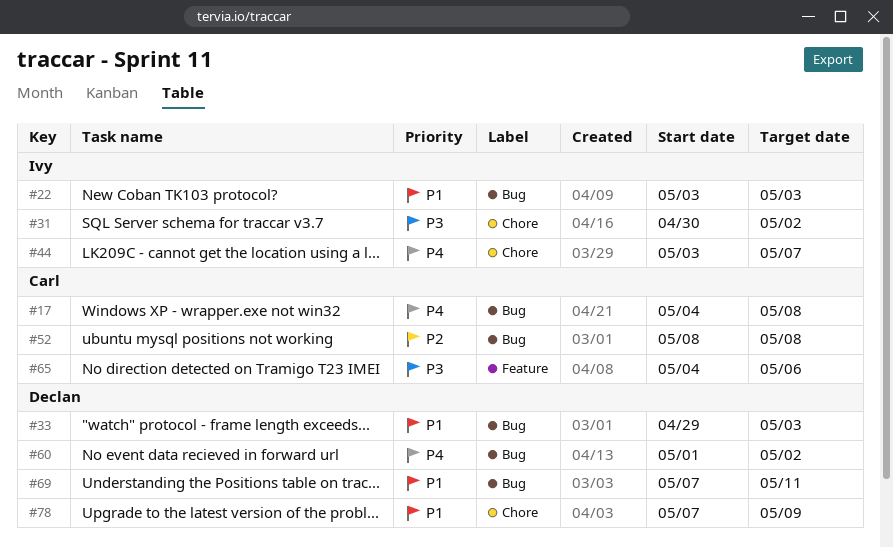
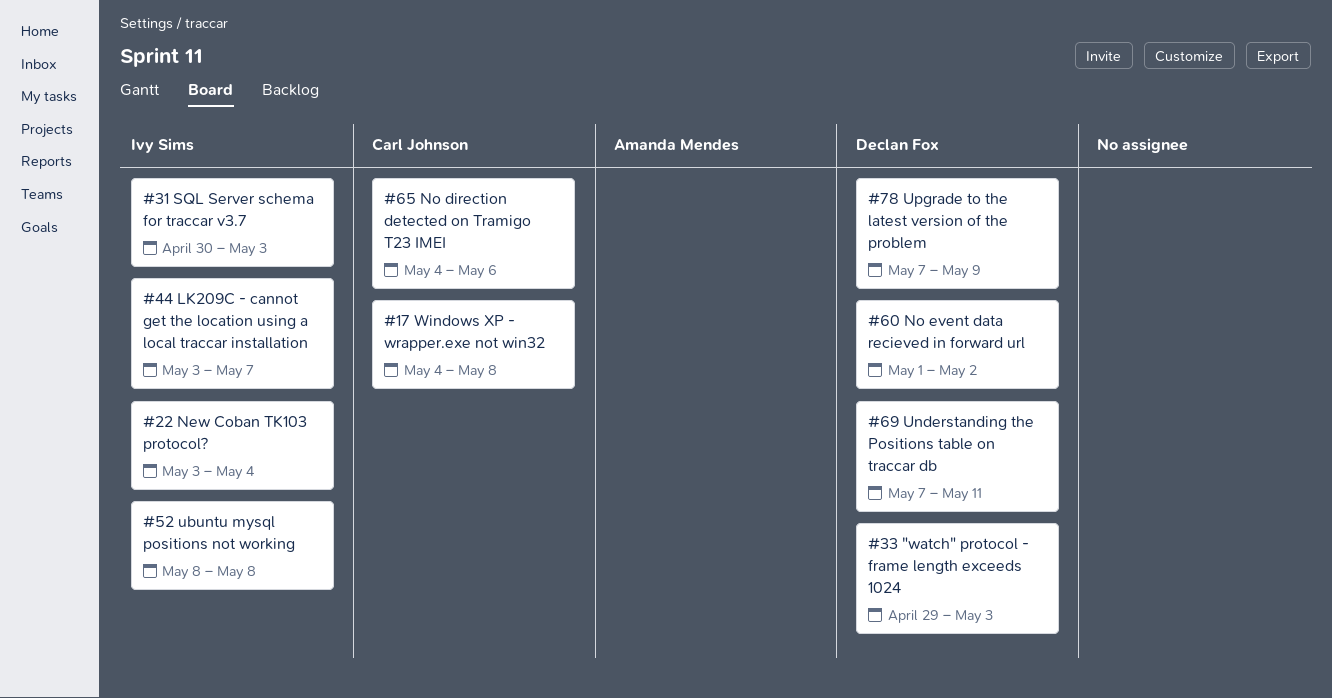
#22, due: May 3 -> May 4
#31, due: May 2 -> May 3
#52, owner: Carl Johnson -> Ivy Sims

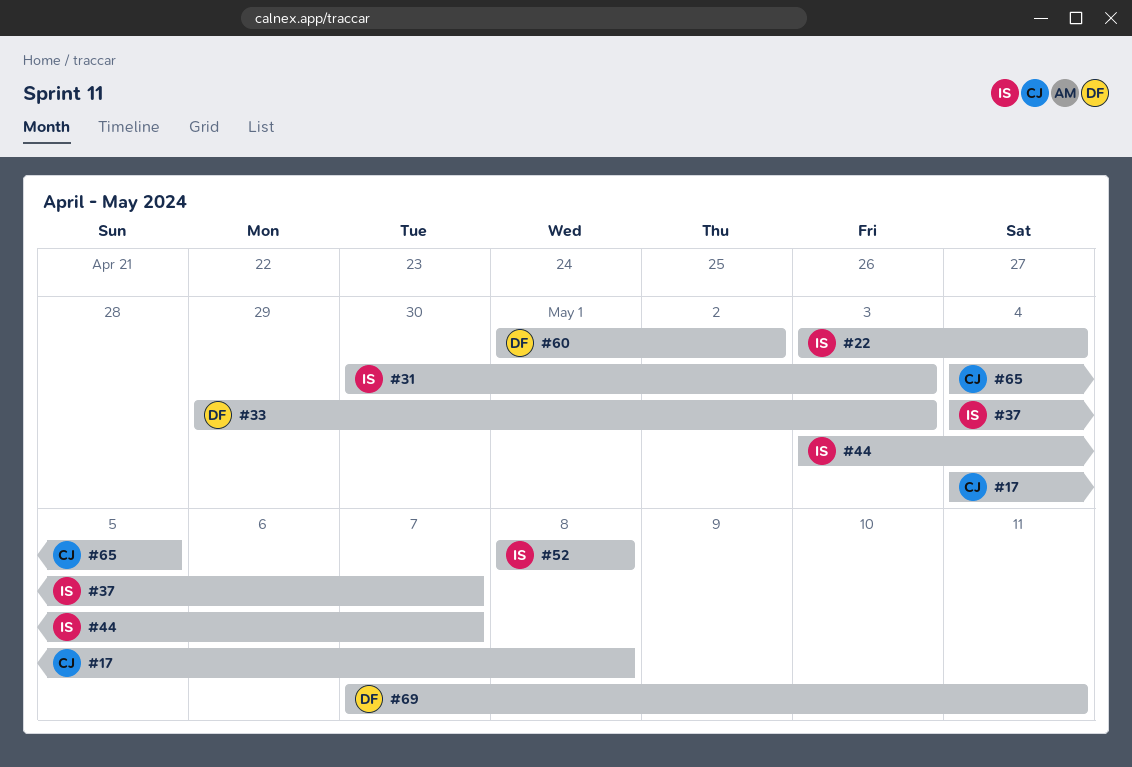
#37: none -> present
#65, due: May 6 -> May 5
#78: present -> none

